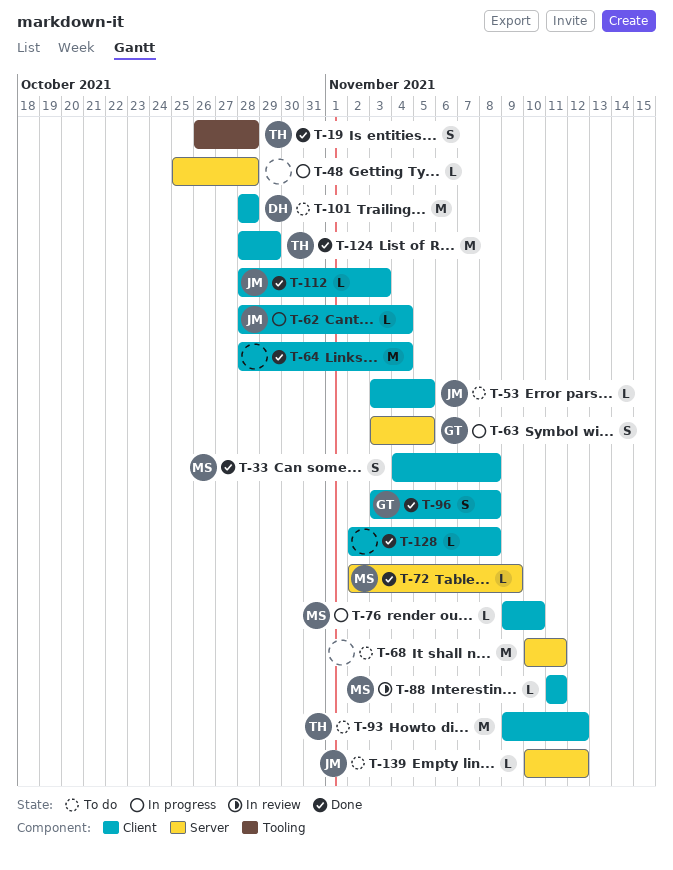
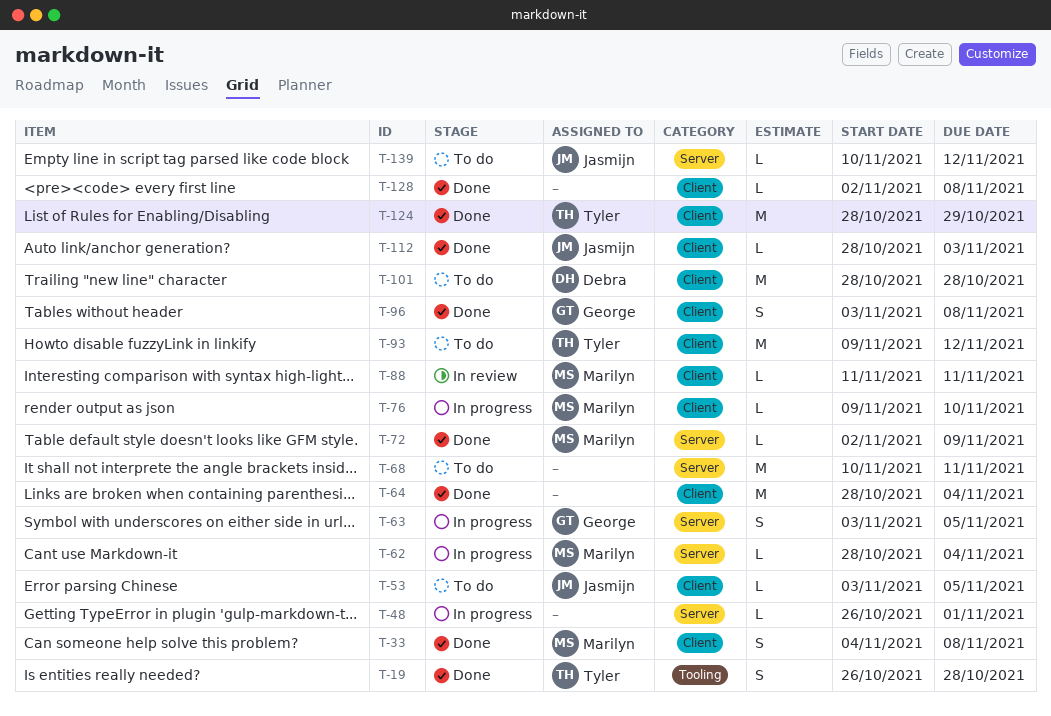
T-48, start: Oct 25 -> Oct 26
T-48, due: Oct 28 -> Nov 1
T-62, owner: Jasmijn -> Marilyn
T-62, label: Client -> Server

